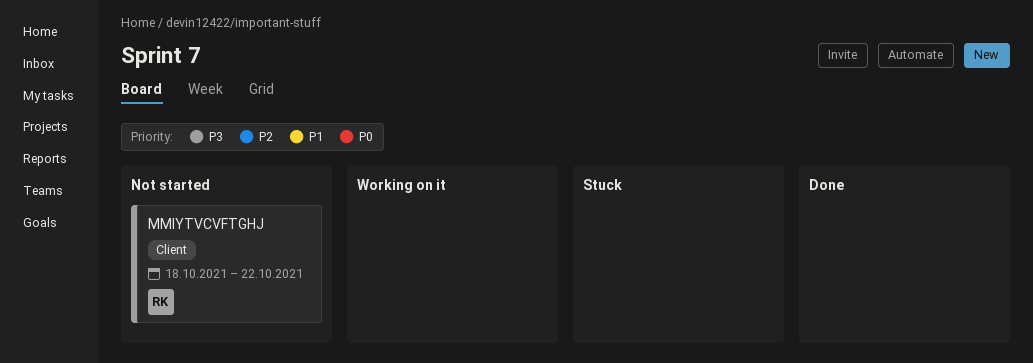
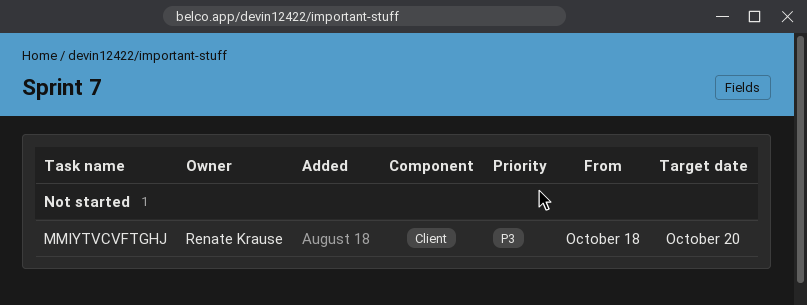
MMIYTVCVFTGHJ, due: Oct 22 -> Oct 20

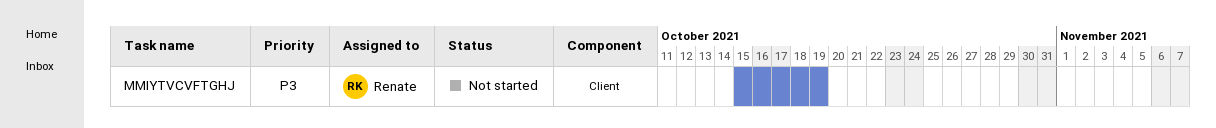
MMIYTVCVFTGHJ, start: Oct 18 -> Oct 15
MMIYTVCVFTGHJ, due: Oct 20 -> Oct 19

